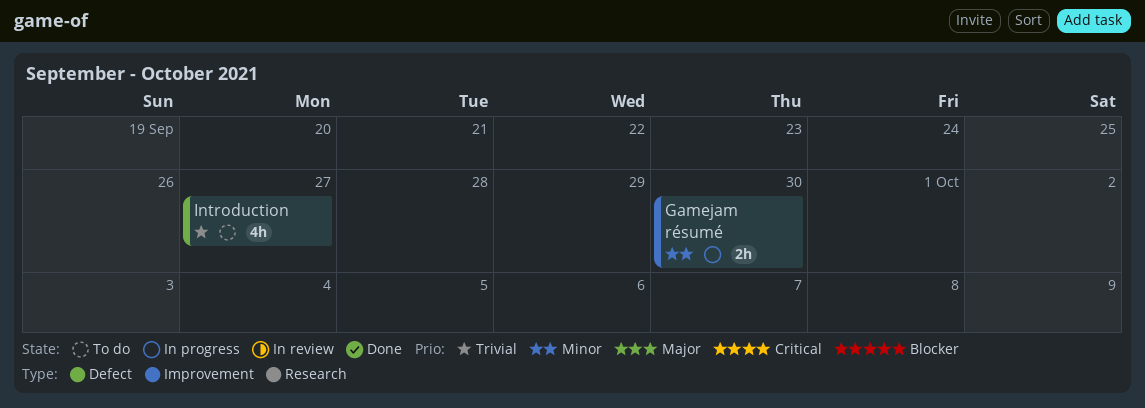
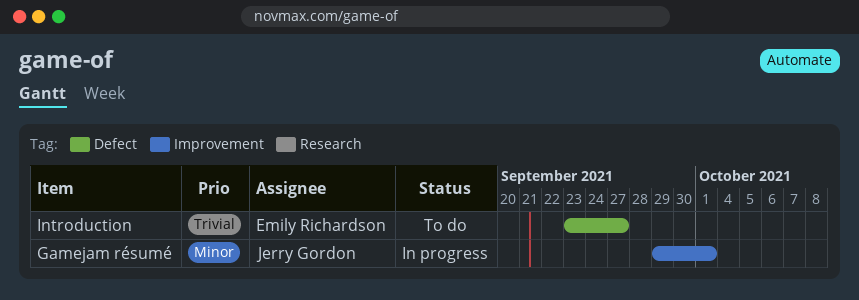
Gamejam résumé, due: Sep 30 -> Oct 1

